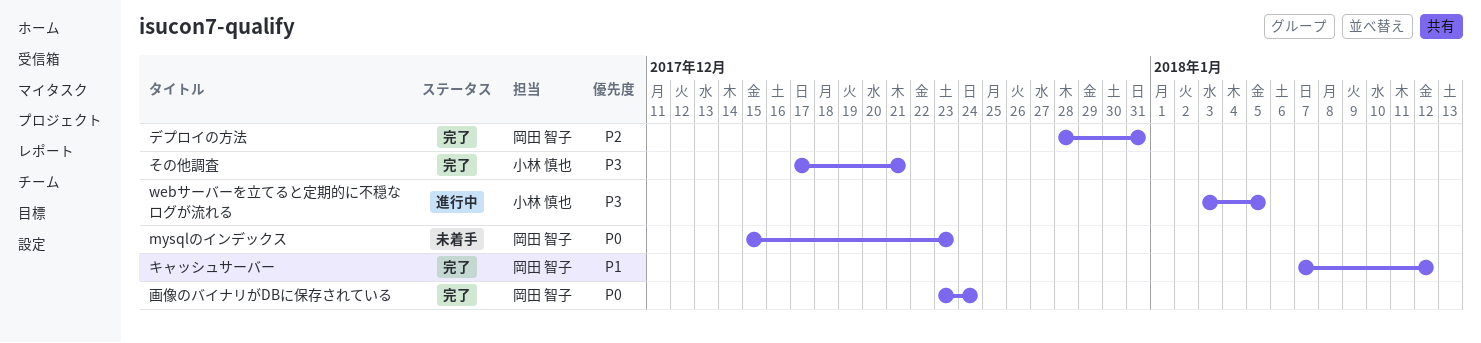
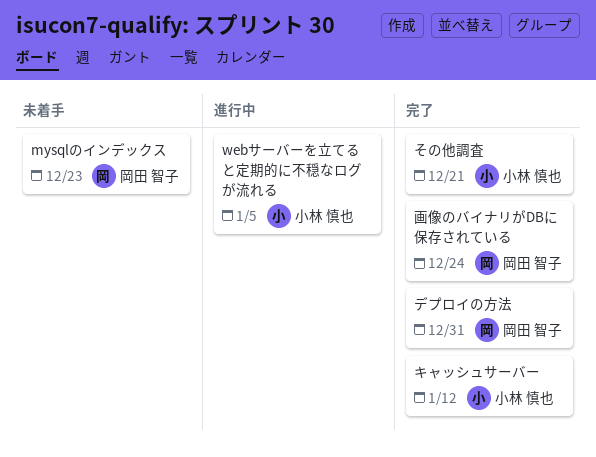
キャッシュサーバー, owner: 岡田 智子 -> 小林 慎也

